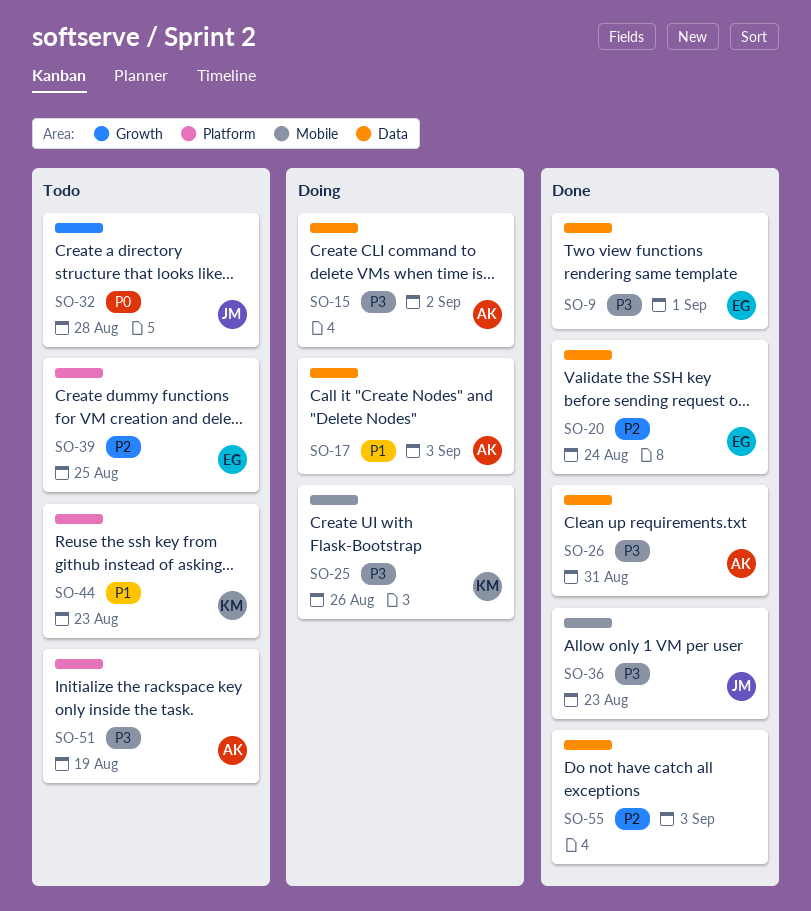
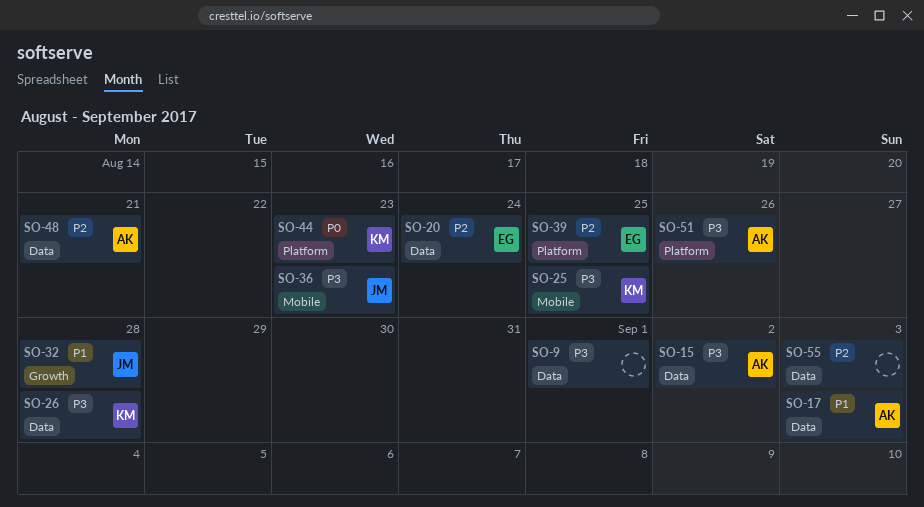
SO-9, owner: EG -> none
SO-25, due: Aug 26 -> Aug 25
SO-26, owner: AK -> KM
SO-26, due: Aug 31 -> Aug 28
SO-32, priority: P0 -> P1
SO-44, priority: P1 -> P0
SO-48: none -> present
SO-51, due: Aug 19 -> Aug 26

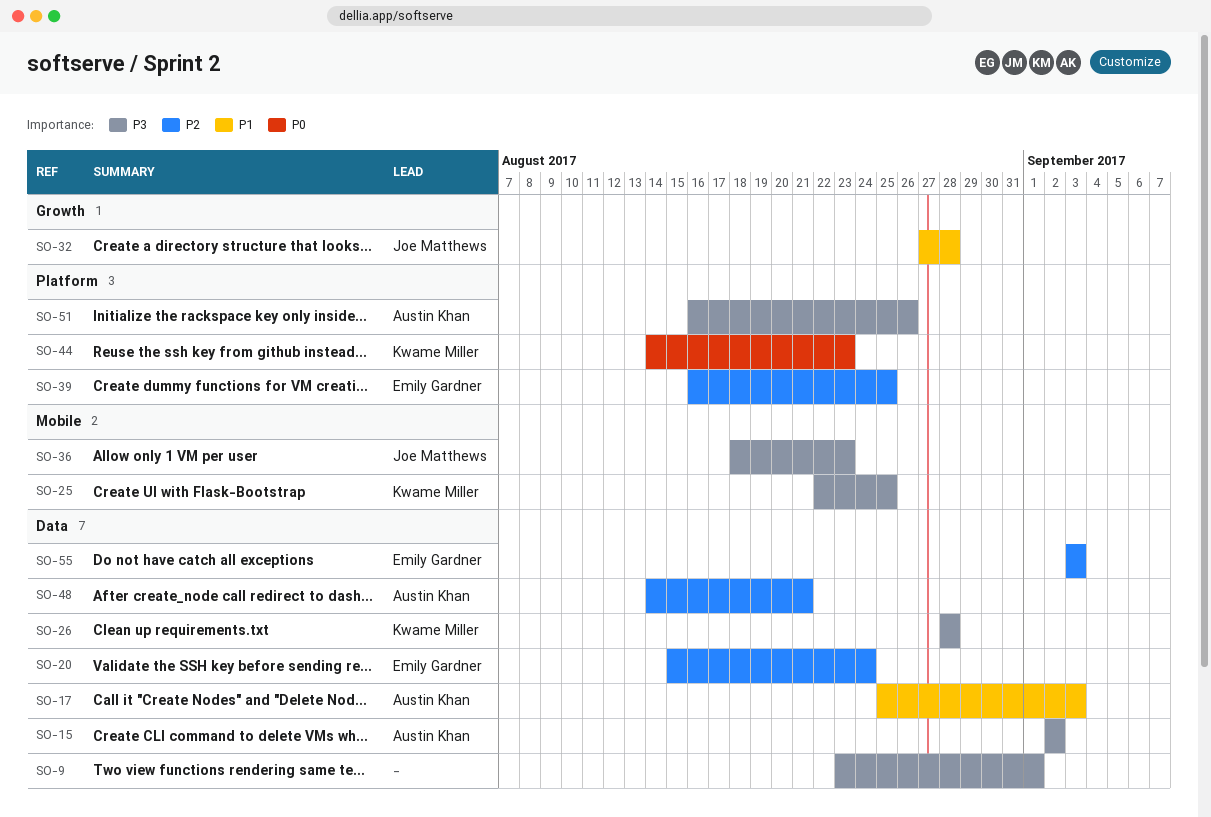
SO-55, owner: none -> Emily Gardner

